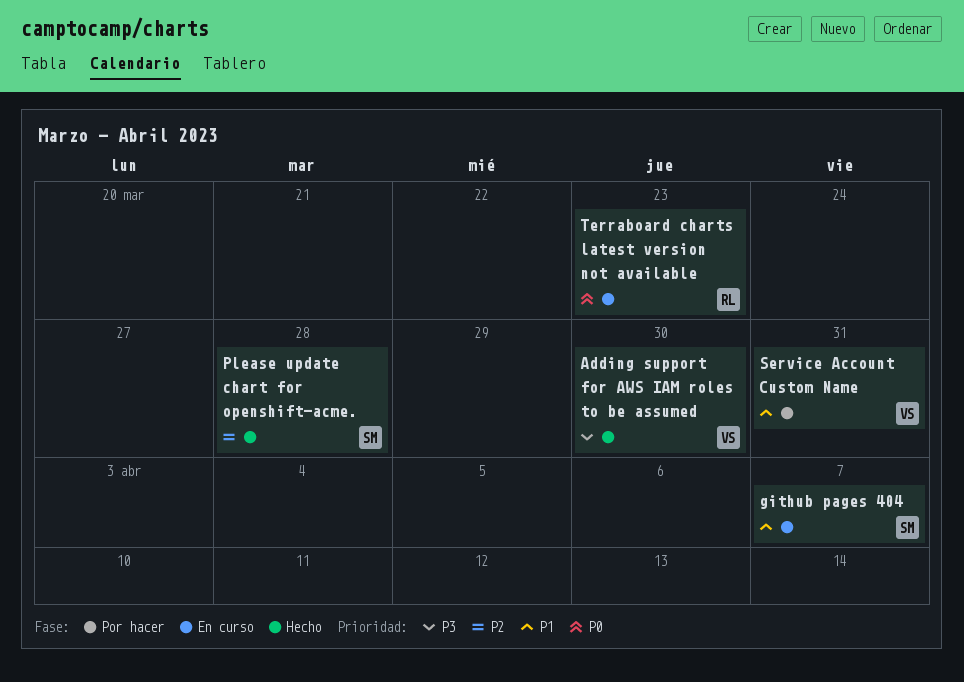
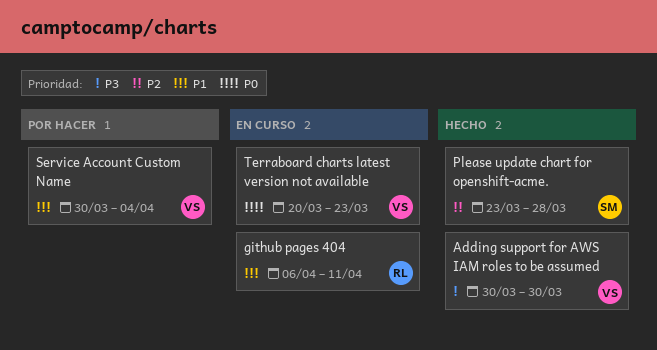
github pages 404, owner: SM -> RL
github pages 404, due: Apr 7 -> Apr 11
Service Account Custom Name, due: Mar 31 -> Apr 4
Terraboard charts latest version not available, owner: RL -> VS

